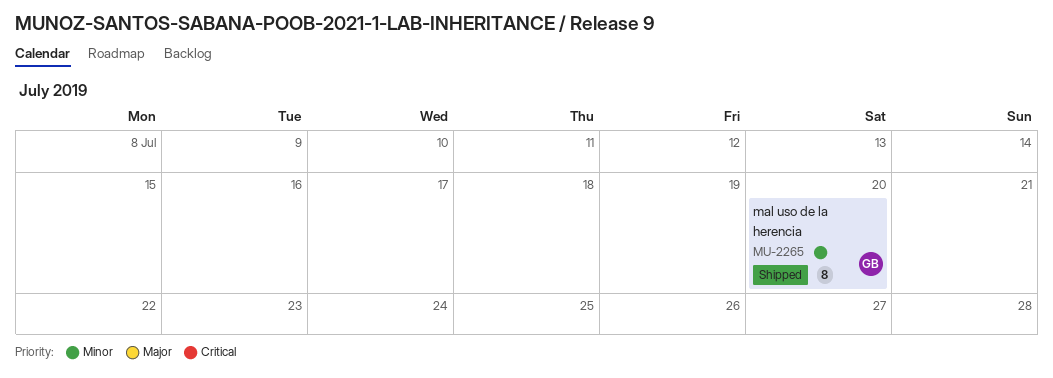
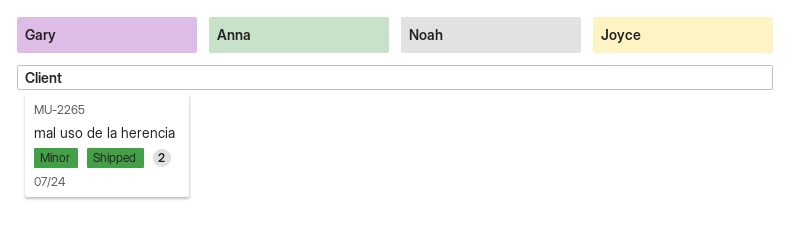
MU-2265, estimate: 8 -> 2
MU-2265, due: Jul 20 -> Jul 24

